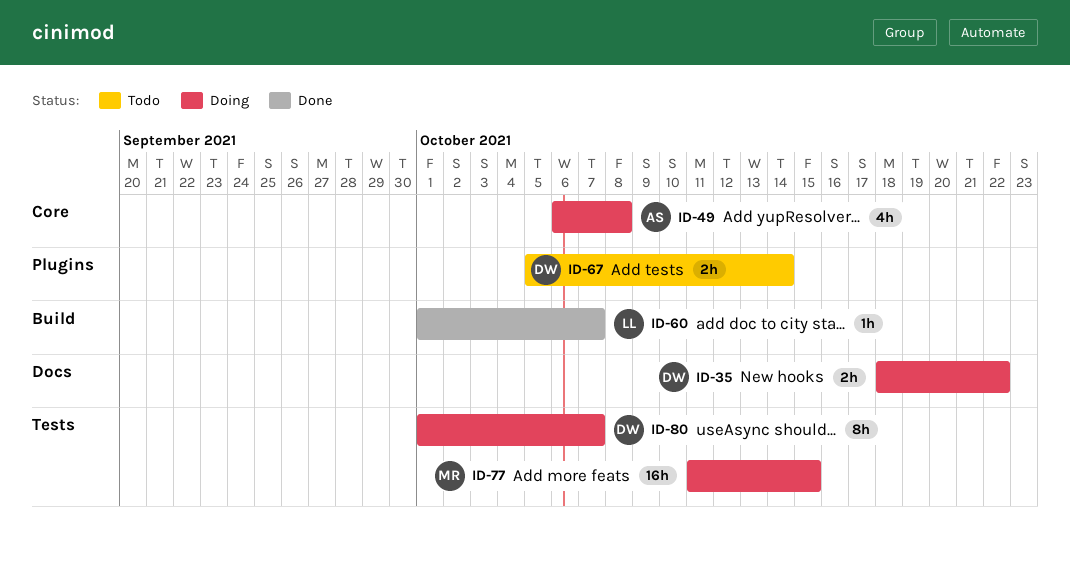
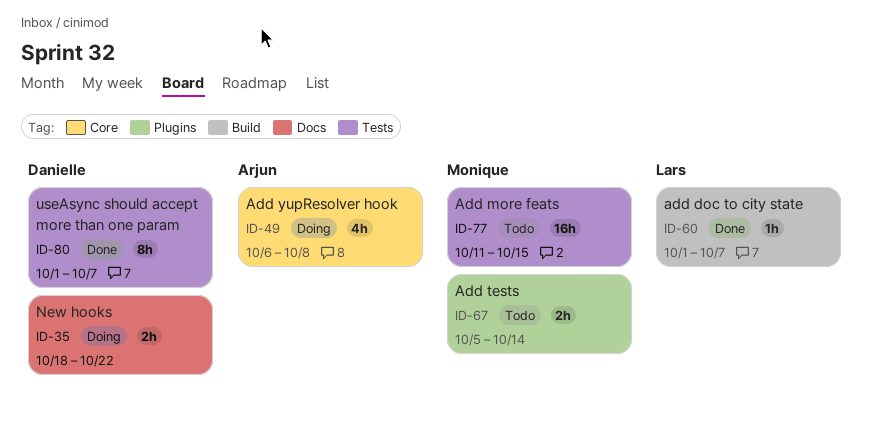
ID-67, owner: Danielle -> Monique
ID-77, status: Doing -> Todo
ID-80, status: Doing -> Done

